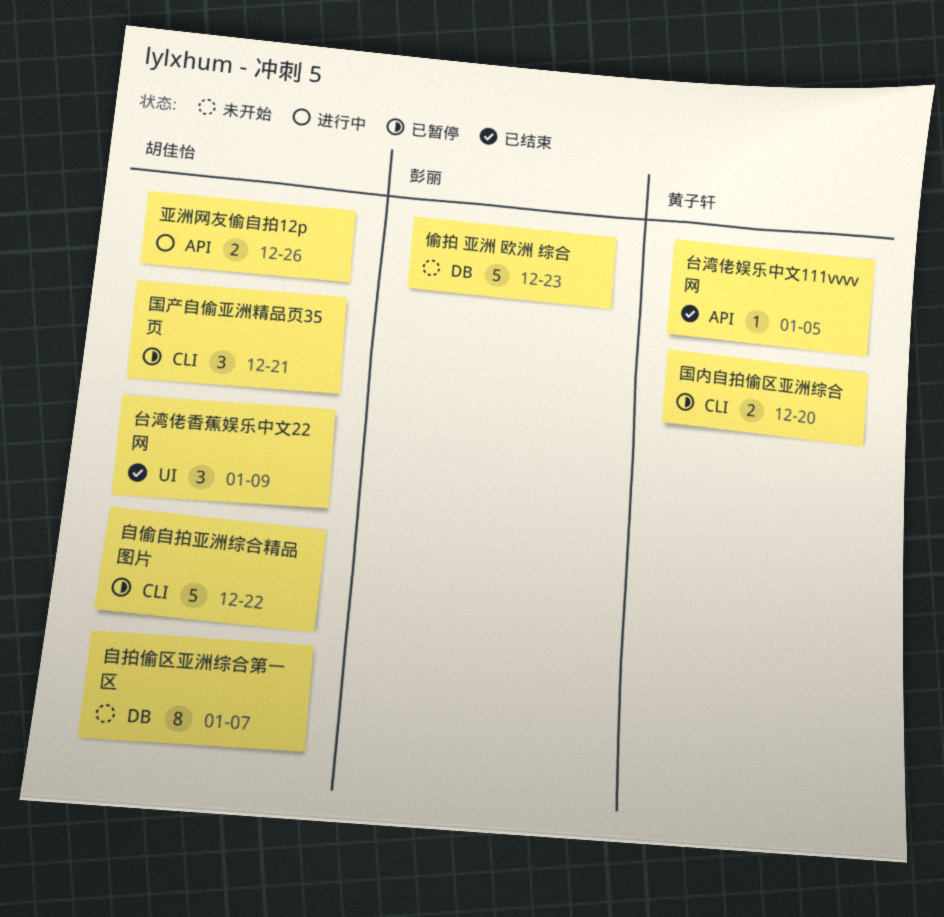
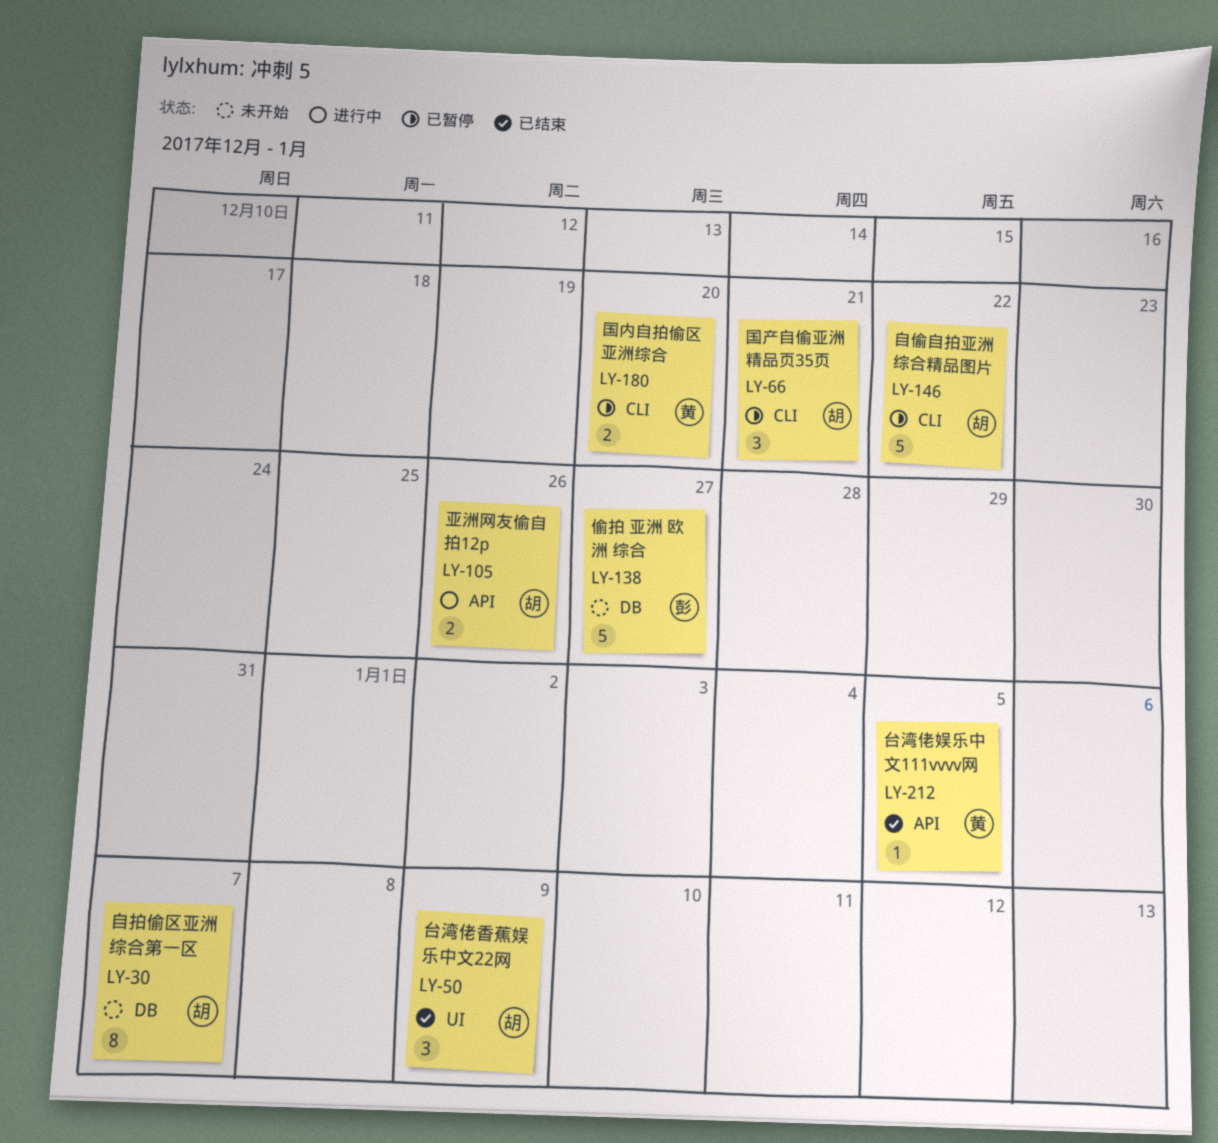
偷拍 亚洲 欧洲 综合, due: Dec 23 -> Dec 27

